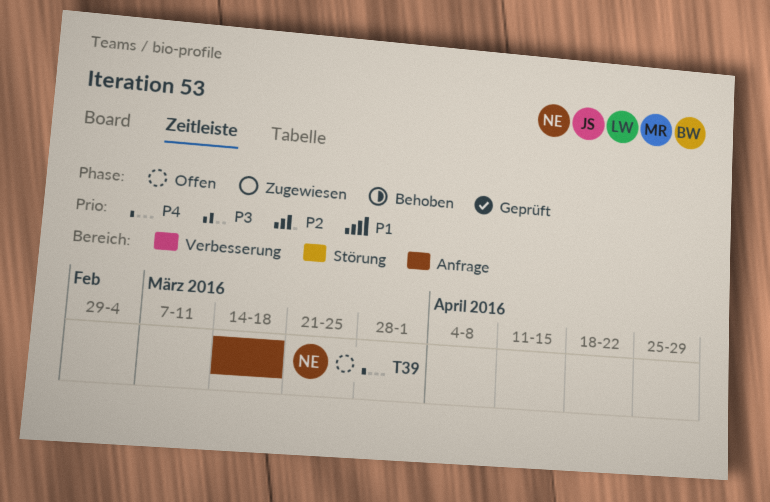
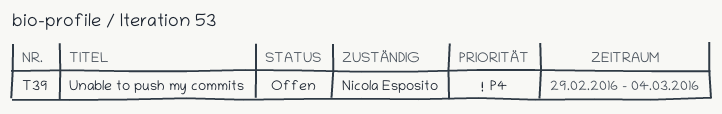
T39, start: Mar 14 -> Feb 29
T39, due: Mar 18 -> Mar 4

